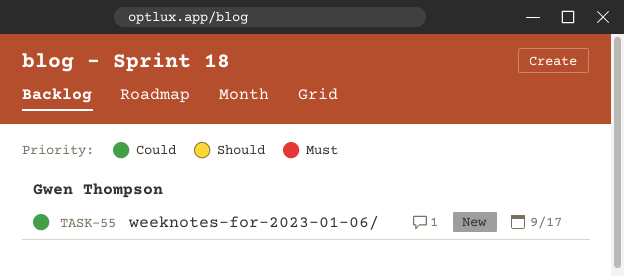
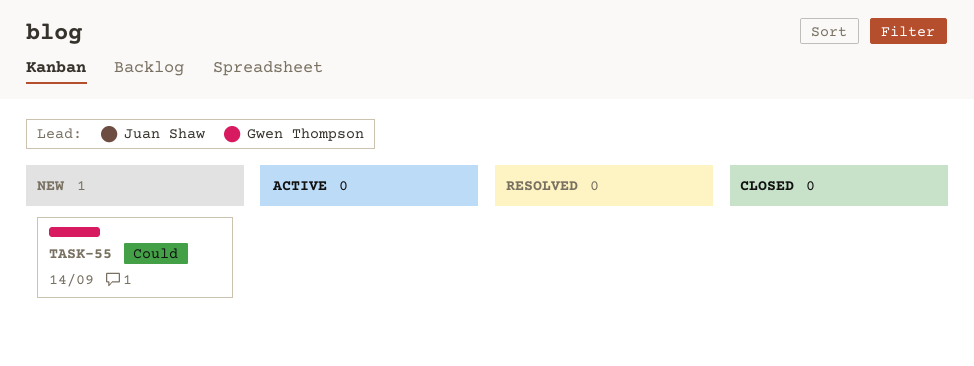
TASK-55, due: Sep 17 -> Sep 14

